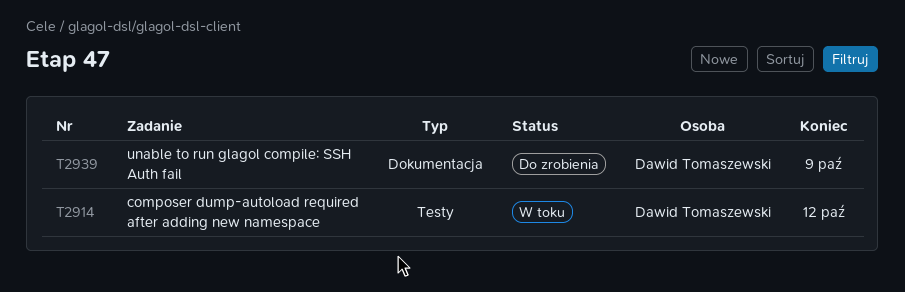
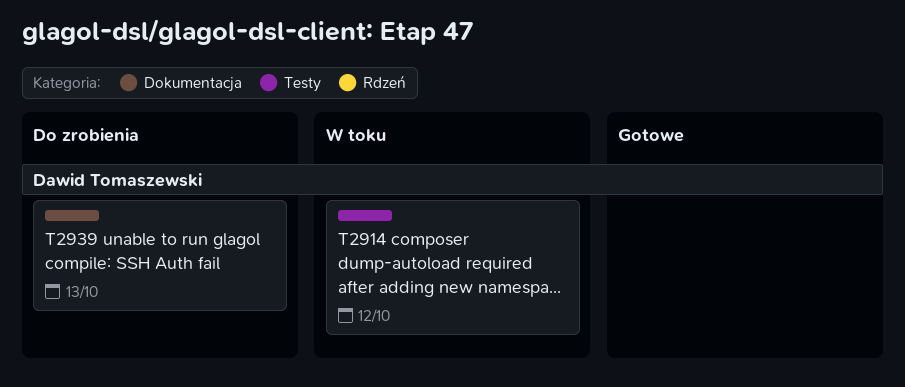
T2939, due: Oct 9 -> Oct 13

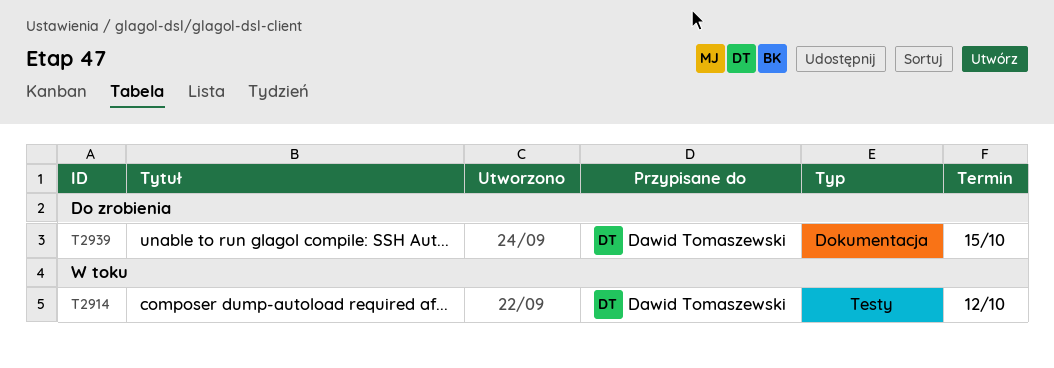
T2939, due: Oct 13 -> Oct 15

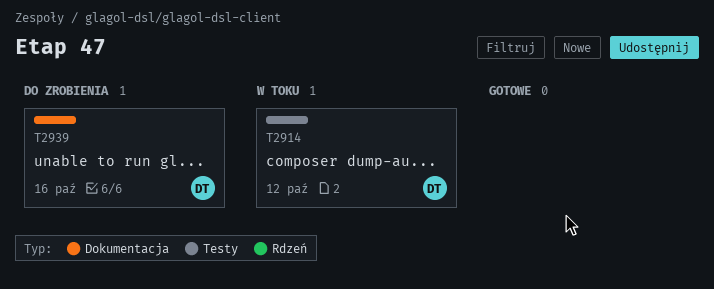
T2939, due: Oct 15 -> Oct 16

